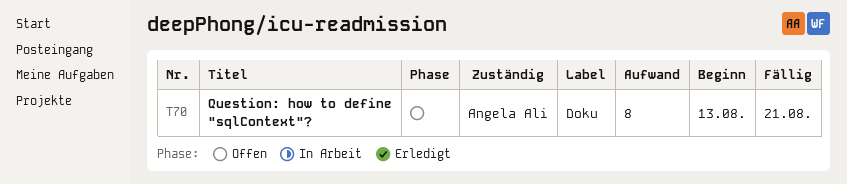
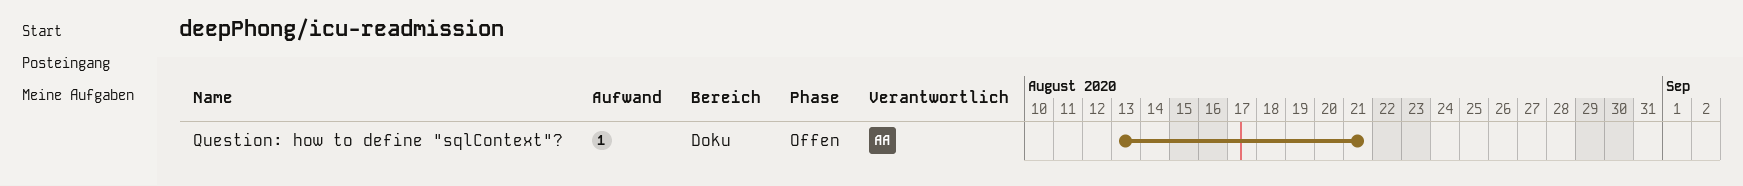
Question: how to define "sqlContext"?, estimate: 8 -> 1

